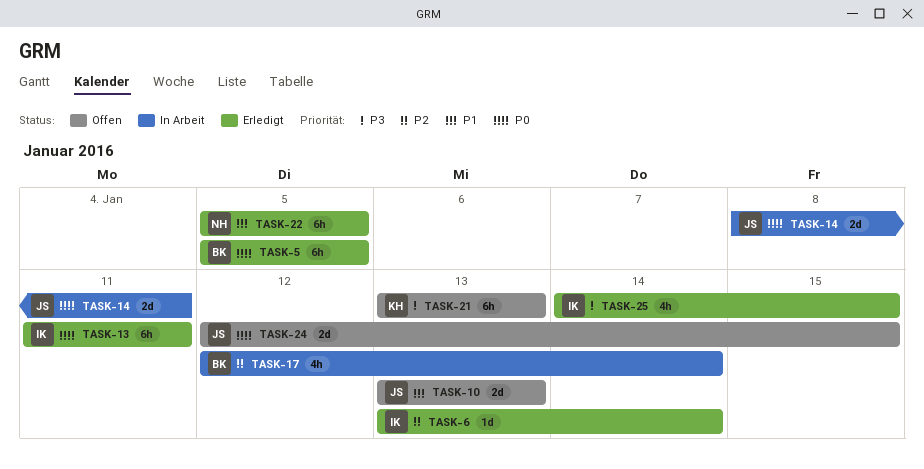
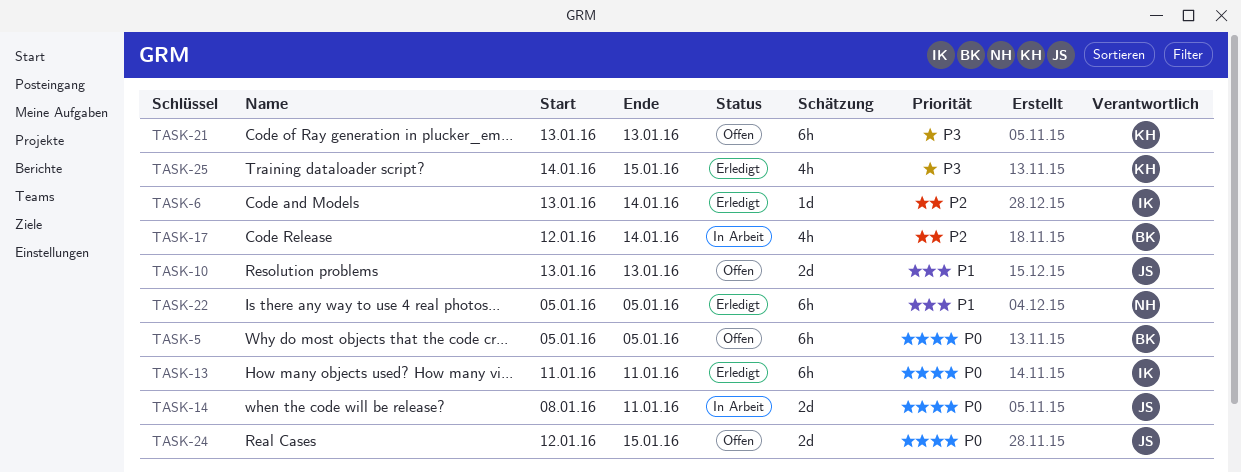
TASK-5, status: Erledigt -> Offen
TASK-25, owner: IK -> KH

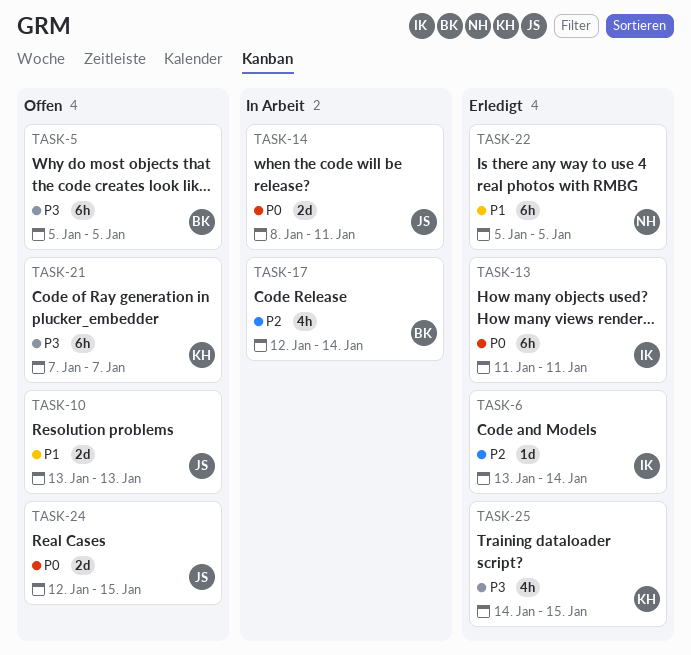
TASK-5, priority: P0 -> P3
TASK-21, start: Jan 13 -> Jan 7
TASK-21, due: Jan 13 -> Jan 7

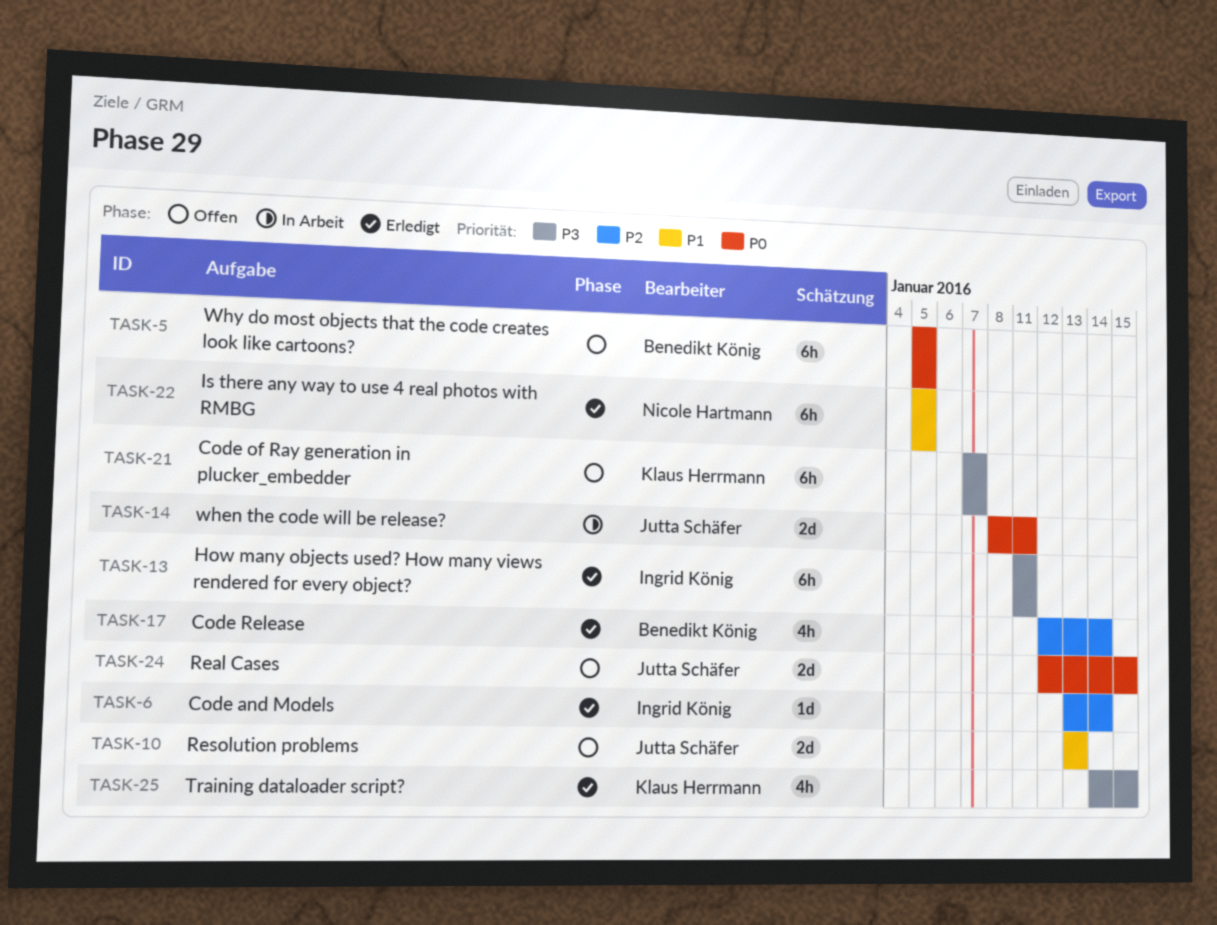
TASK-5, priority: P3 -> P0
TASK-13, priority: P0 -> P3
TASK-17, status: In Arbeit -> Erledigt

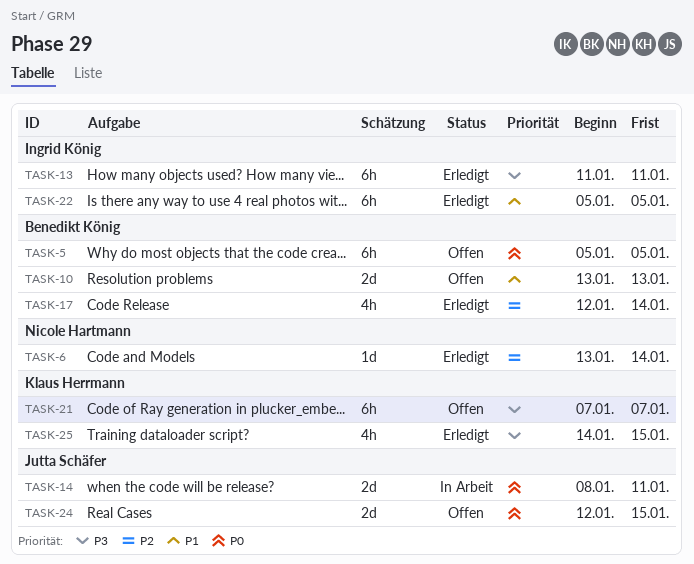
TASK-6, owner: Ingrid König -> Nicole Hartmann
TASK-10, owner: Jutta Schäfer -> Benedikt König
TASK-22, owner: Nicole Hartmann -> Ingrid König

